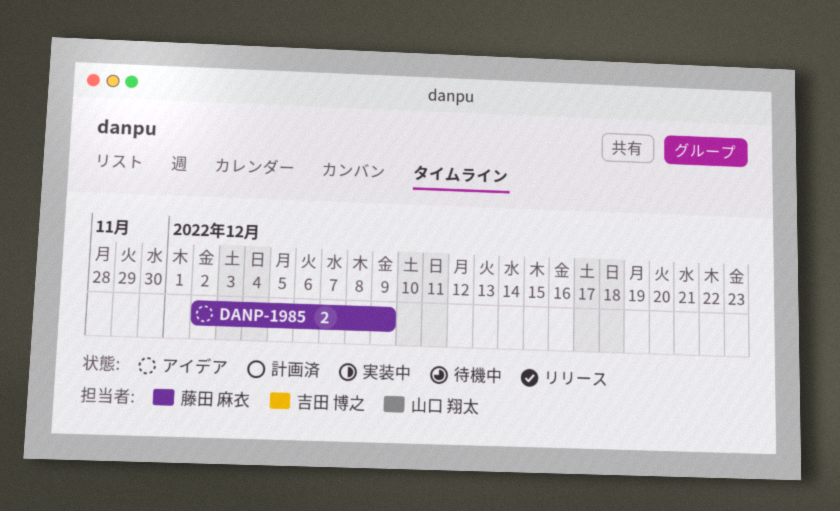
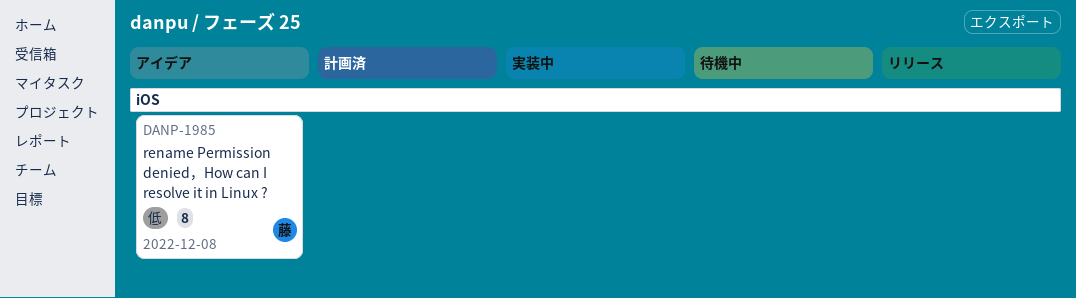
DANP-1985, estimate: 2 -> 8
DANP-1985, due: Dec 9 -> Dec 8

